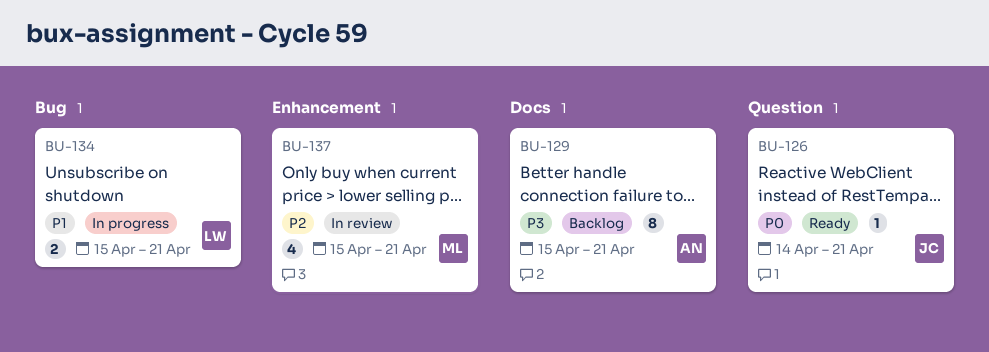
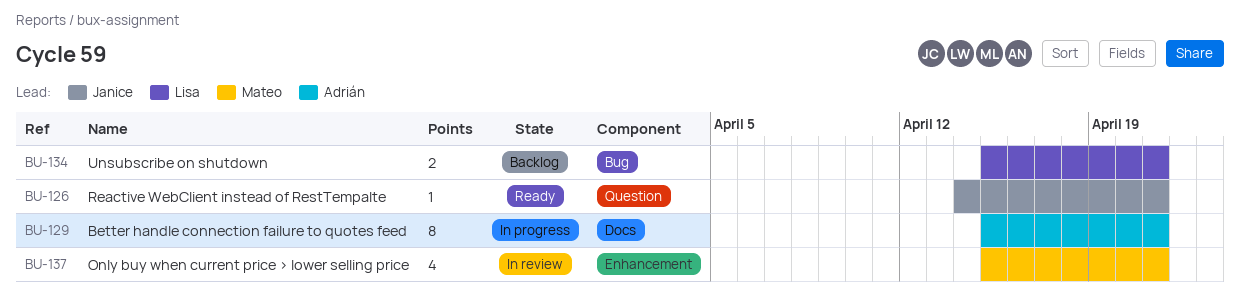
BU-129, status: Backlog -> In progress
BU-134, status: In progress -> Backlog

